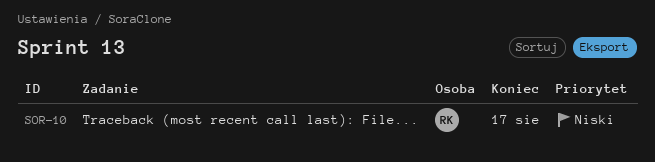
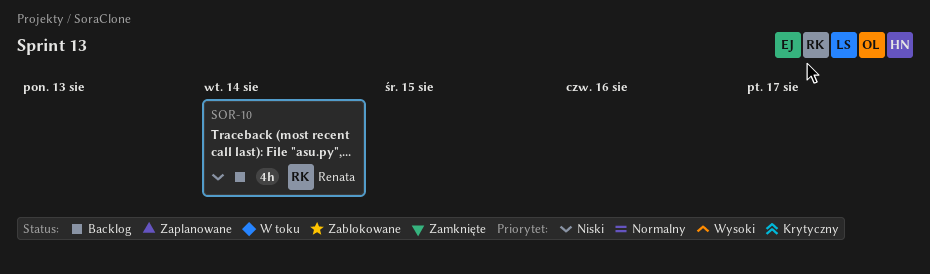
SOR-10, due: Aug 17 -> Aug 14

